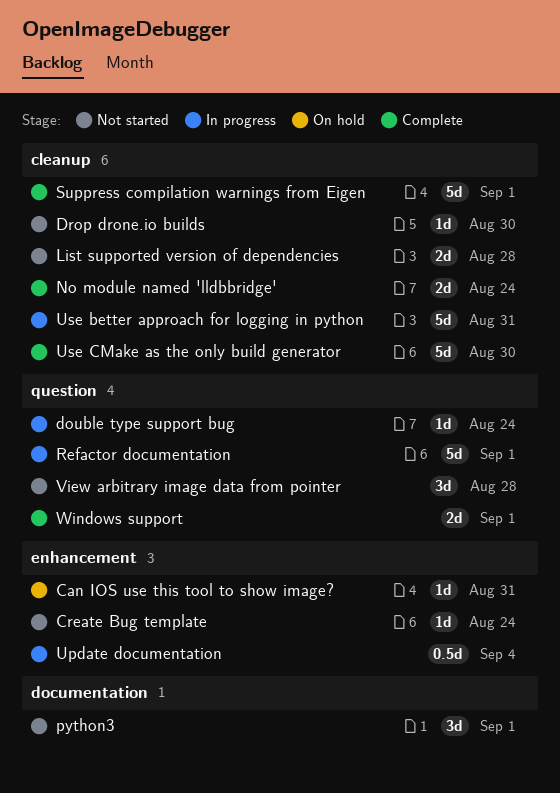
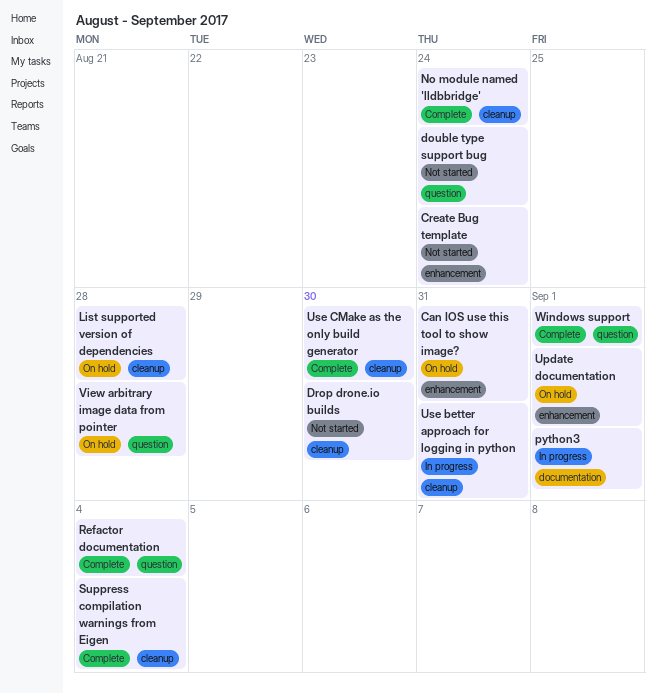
double type support bug, status: In progress -> Not started
List supported version of dependencies, status: Not started -> On hold
python3, status: Not started -> In progress
Refactor documentation, status: In progress -> Complete
Refactor documentation, due: Sep 1 -> Sep 4
Suppress compilation warnings from Eigen, due: Sep 1 -> Sep 4
Update documentation, status: In progress -> On hold
Update documentation, due: Sep 4 -> Sep 1
View arbitrary image data from pointer, status: Not started -> On hold

